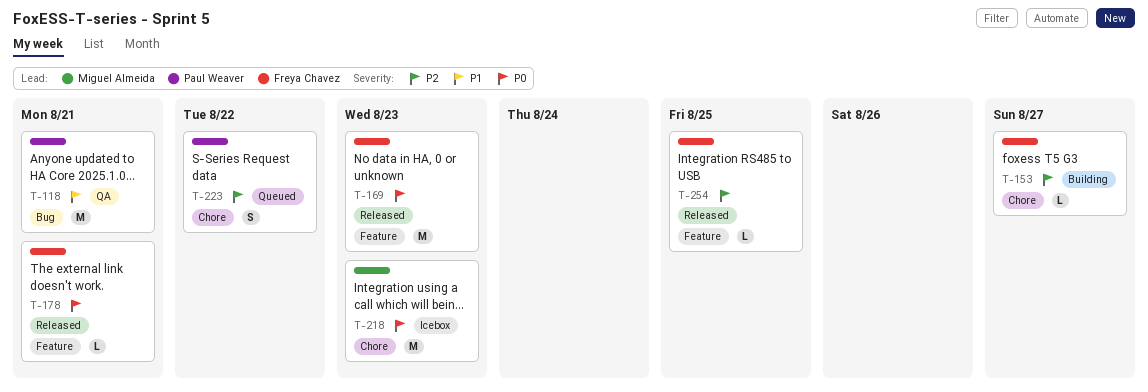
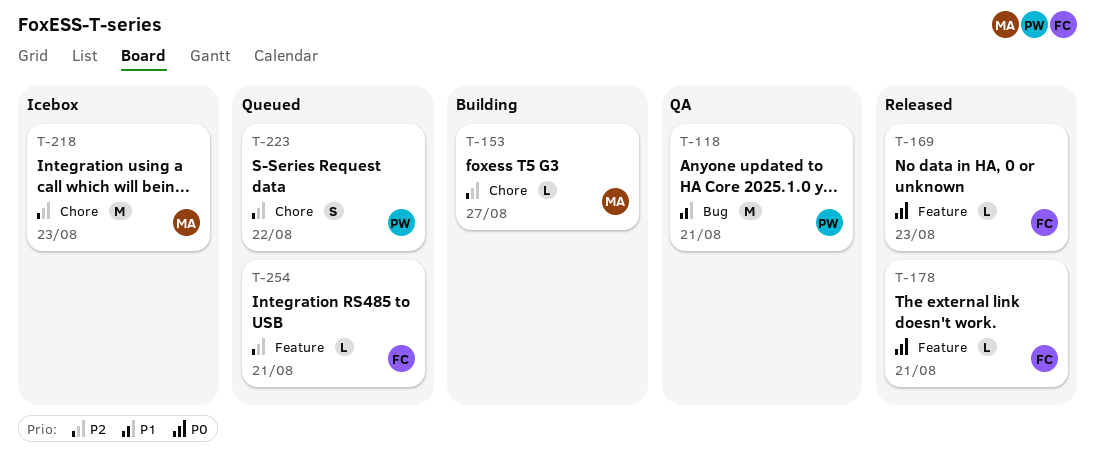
T-153, owner: Freya Chavez -> Miguel Almeida
T-169, estimate: M -> L
T-218, priority: P0 -> P2
T-254, status: Released -> Queued
T-254, due: Aug 25 -> Aug 21

